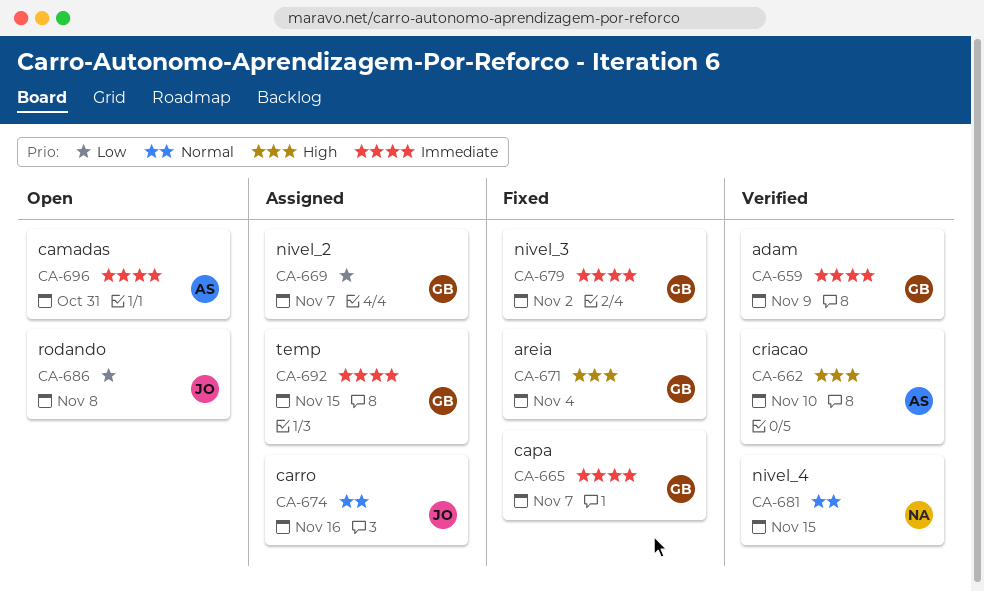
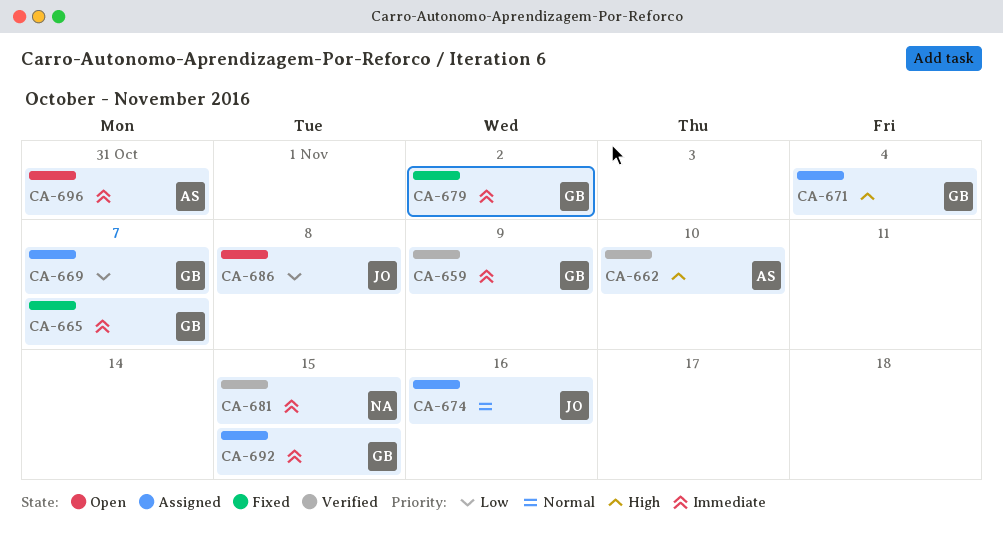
CA-671, status: Fixed -> Assigned
CA-681, priority: Normal -> Immediate

